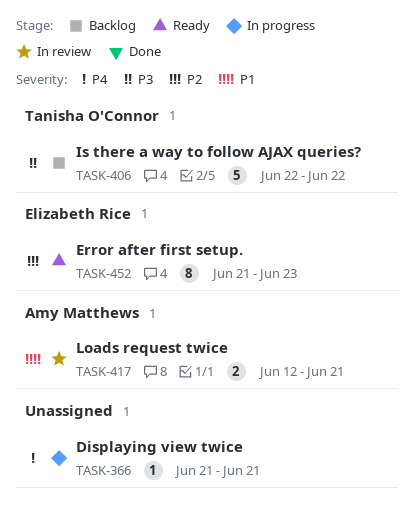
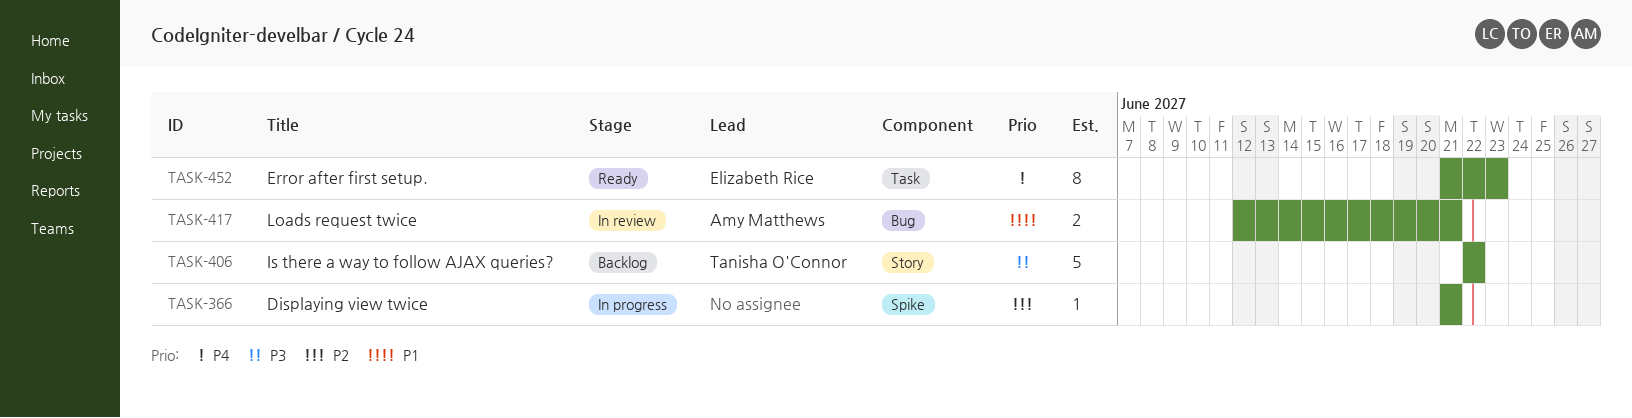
TASK-366, priority: P4 -> P2
TASK-452, priority: P2 -> P4

